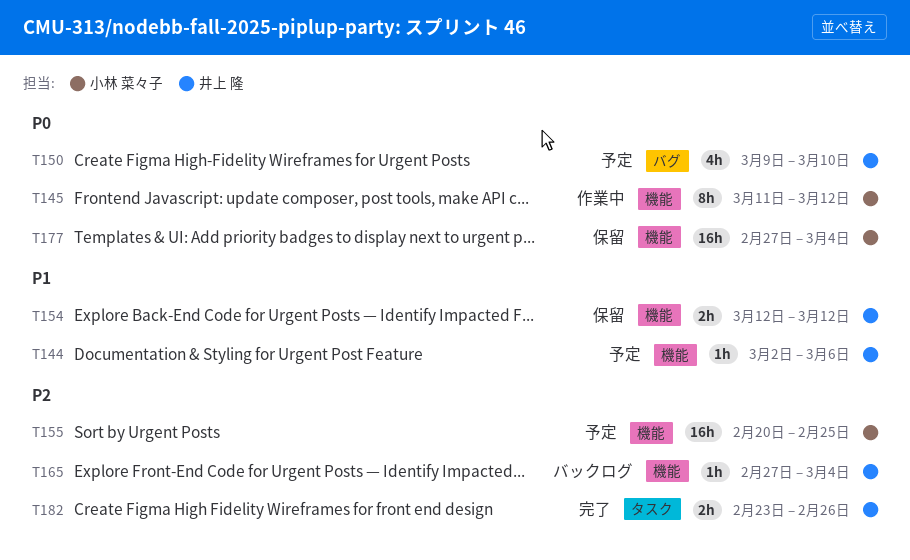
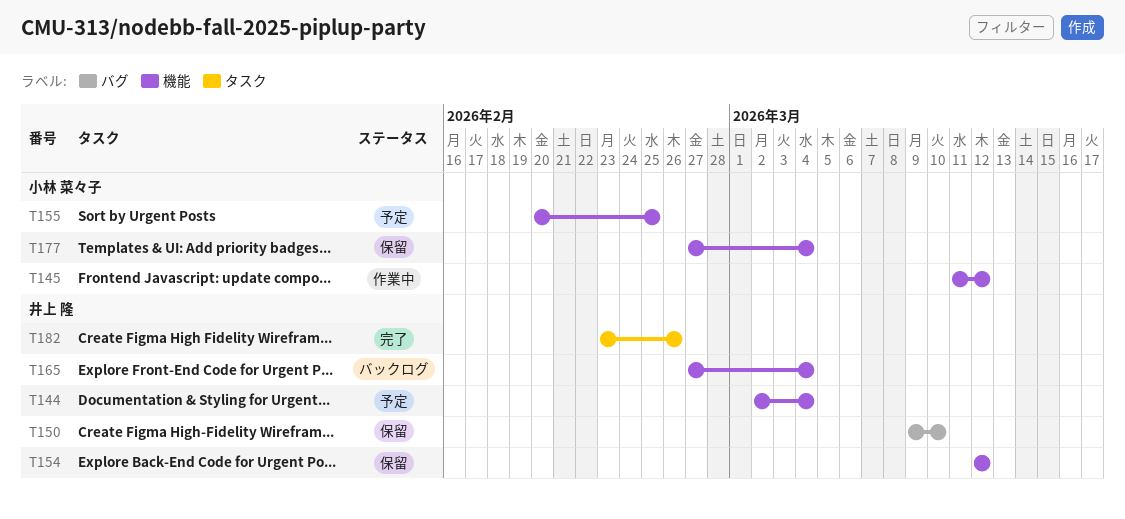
T144, due: Mar 6 -> Mar 4
T150, status: 予定 -> 保留

